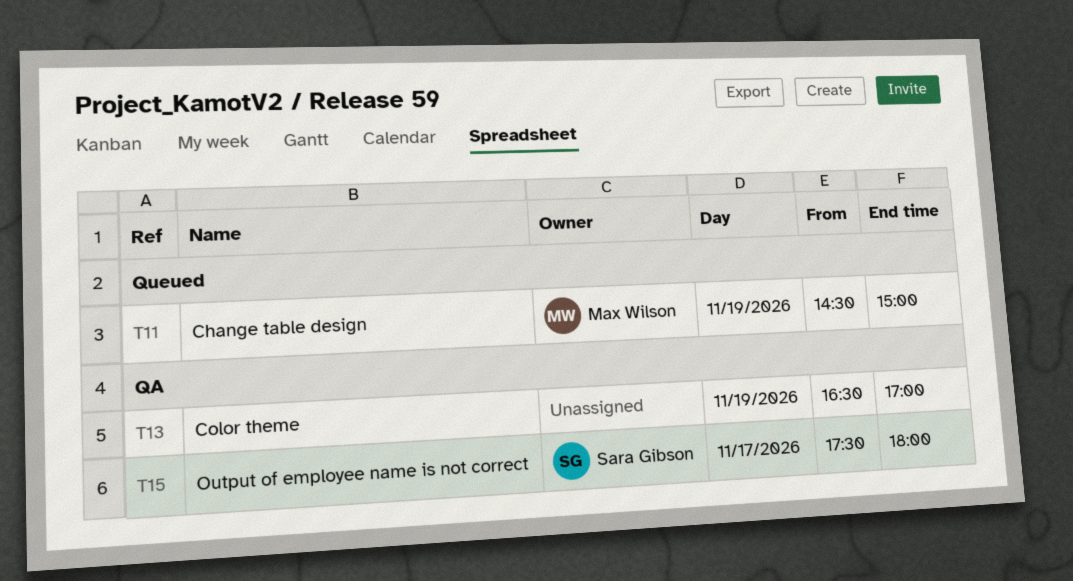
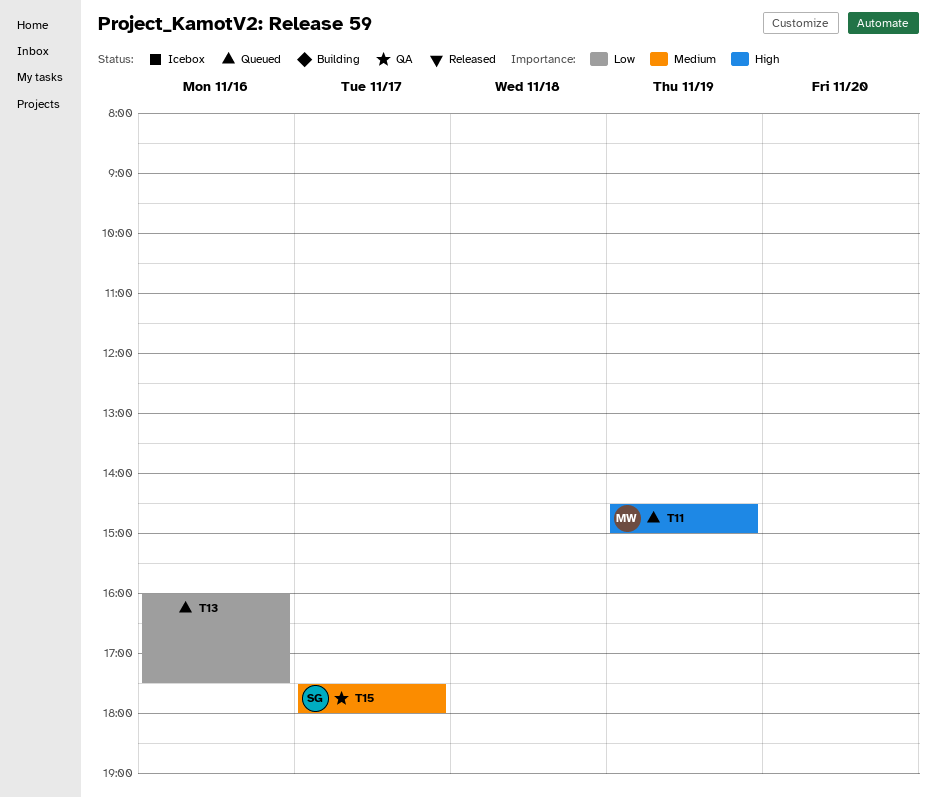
T13, status: QA -> Queued
T13, day: Nov 19 -> Nov 16
T13, begins: 16:30 -> 16:00
T13, ends: 17:00 -> 17:30

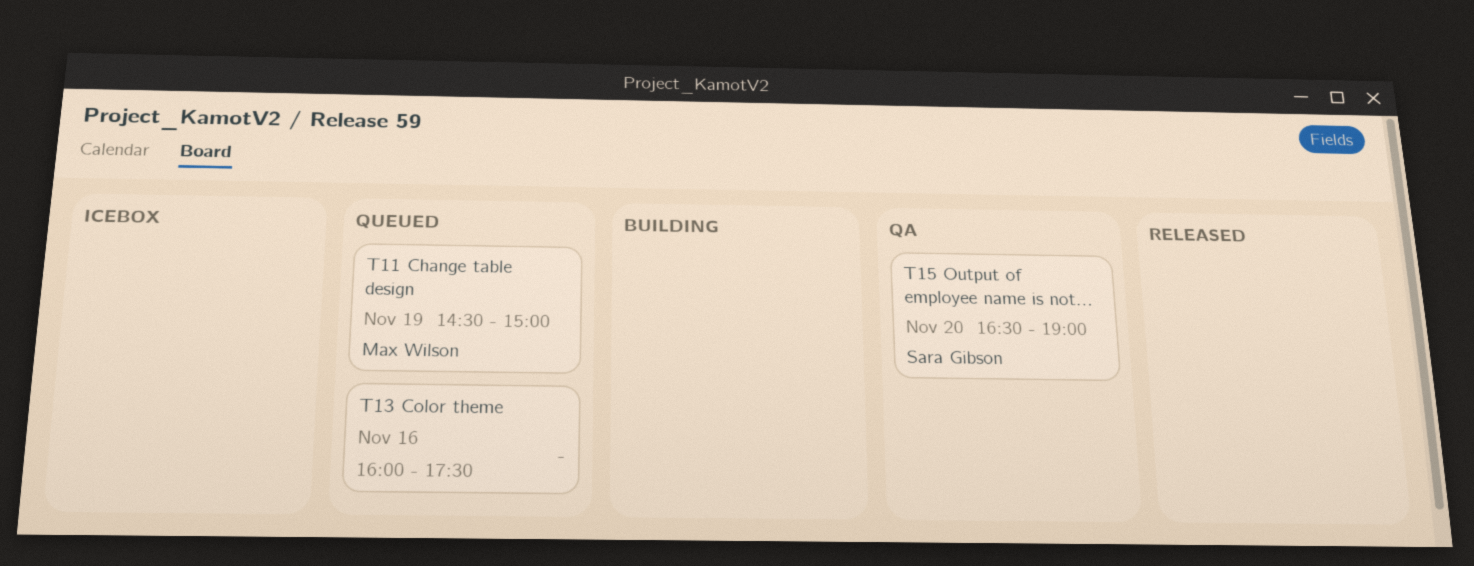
T15, day: Nov 17 -> Nov 20
T15, begins: 17:30 -> 16:30
T15, ends: 18:00 -> 19:00

